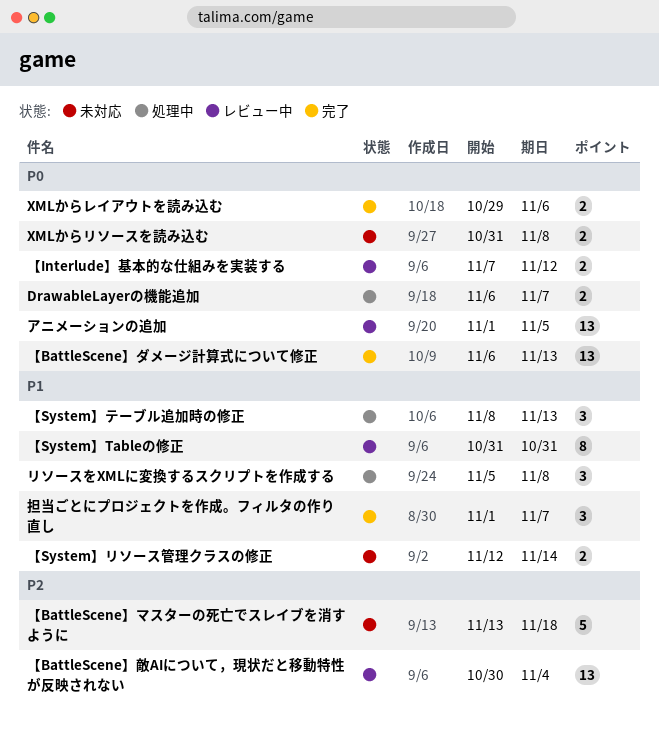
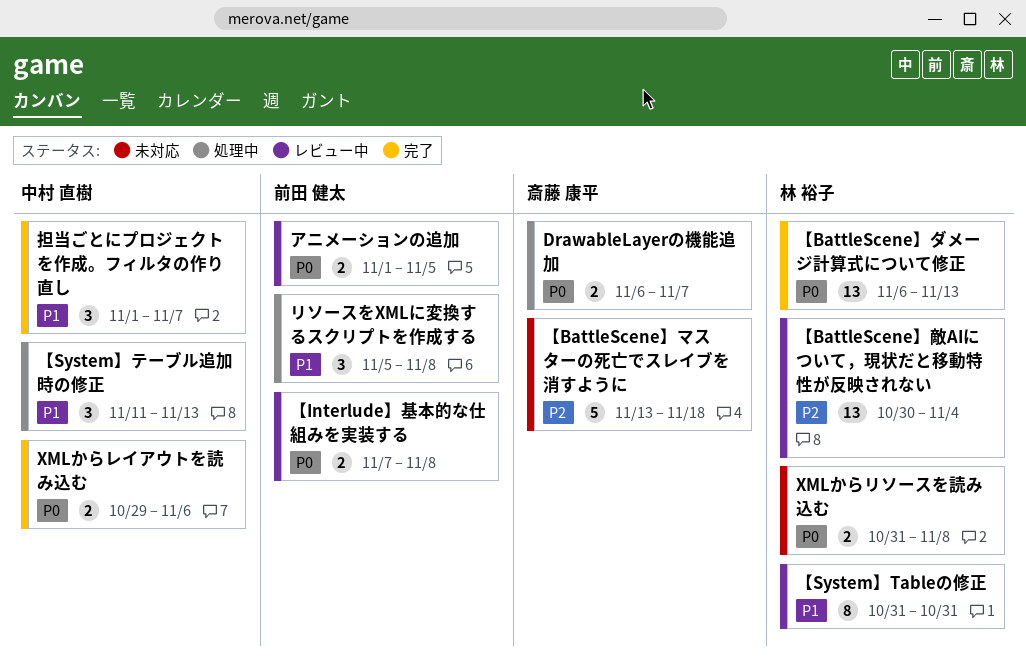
【Interlude】基本的な仕組みを実装する, due: Nov 12 -> Nov 8
【System】テーブル追加時の修正, start: Nov 8 -> Nov 11
【System】リソース管理クラスの修正: present -> none
アニメーションの追加, estimate: 13 -> 2

